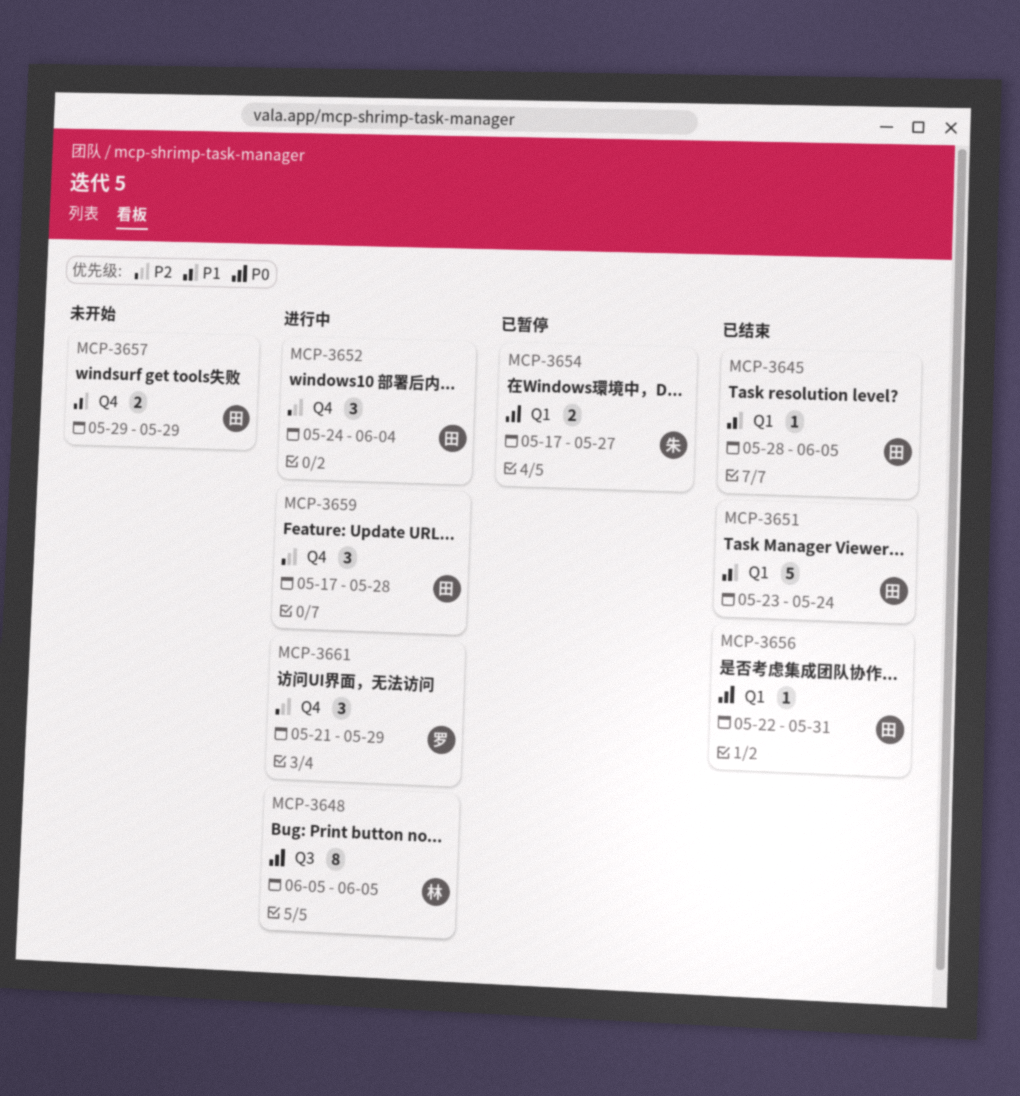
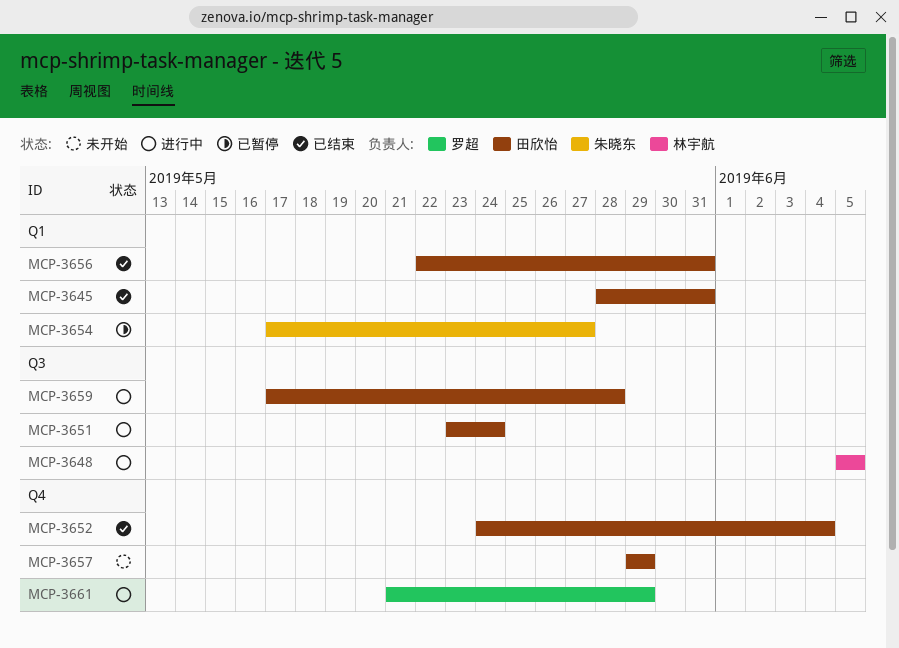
MCP-3645, due: Jun 5 -> May 31
MCP-3651, status: 已结束 -> 进行中
MCP-3651, label: Q1 -> Q3
MCP-3652, status: 进行中 -> 已结束
MCP-3659, label: Q4 -> Q3

